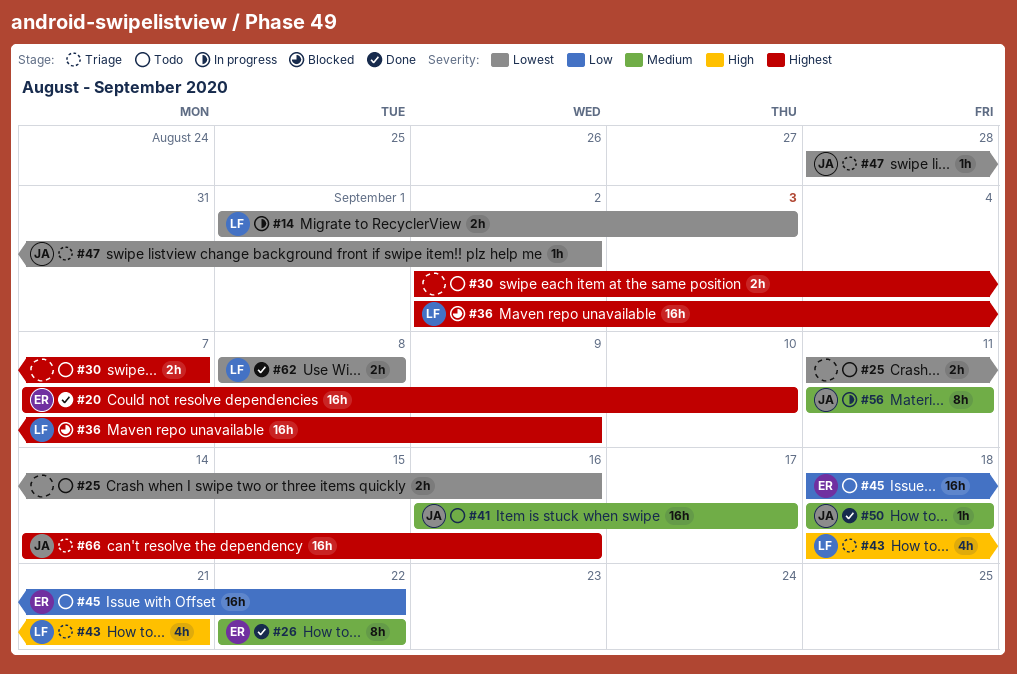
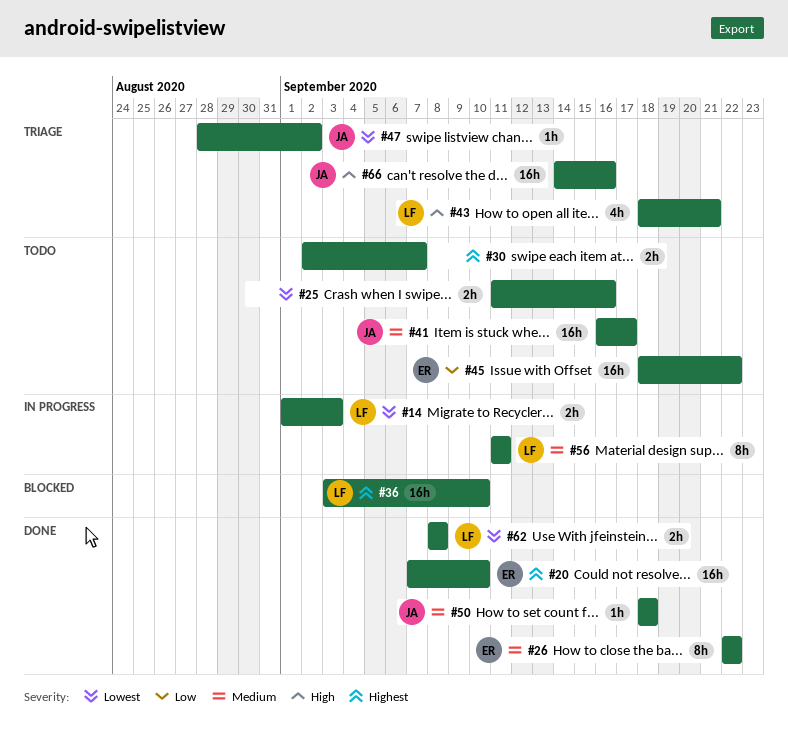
#36, start: Sep 2 -> Sep 3
#36, due: Sep 9 -> Sep 10
#56, owner: JA -> LF
#66, priority: Highest -> High

